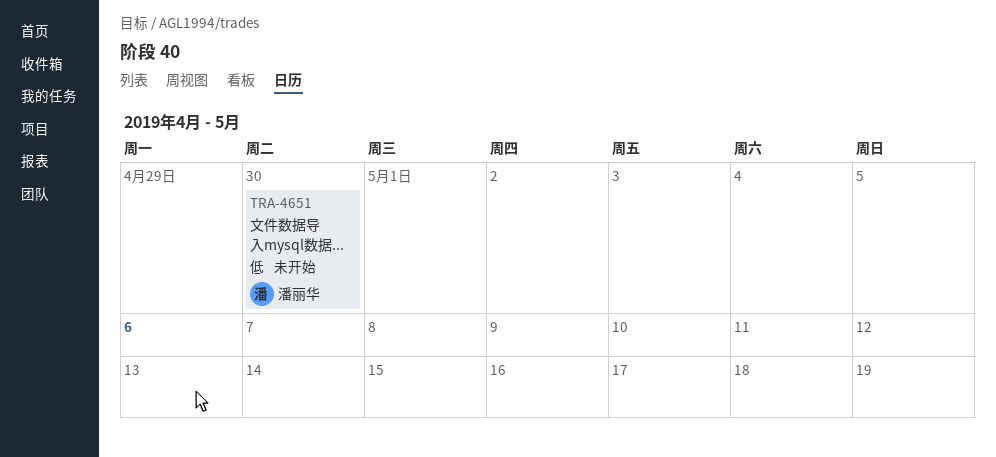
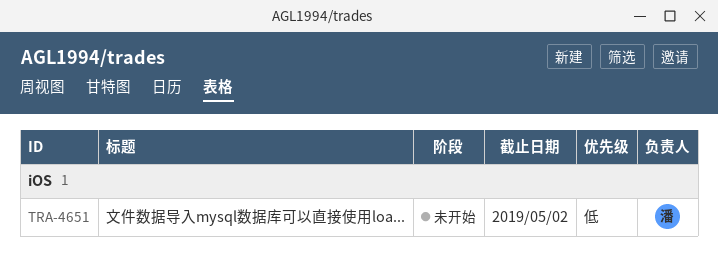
TRA-4651, due: Apr 30 -> May 2

